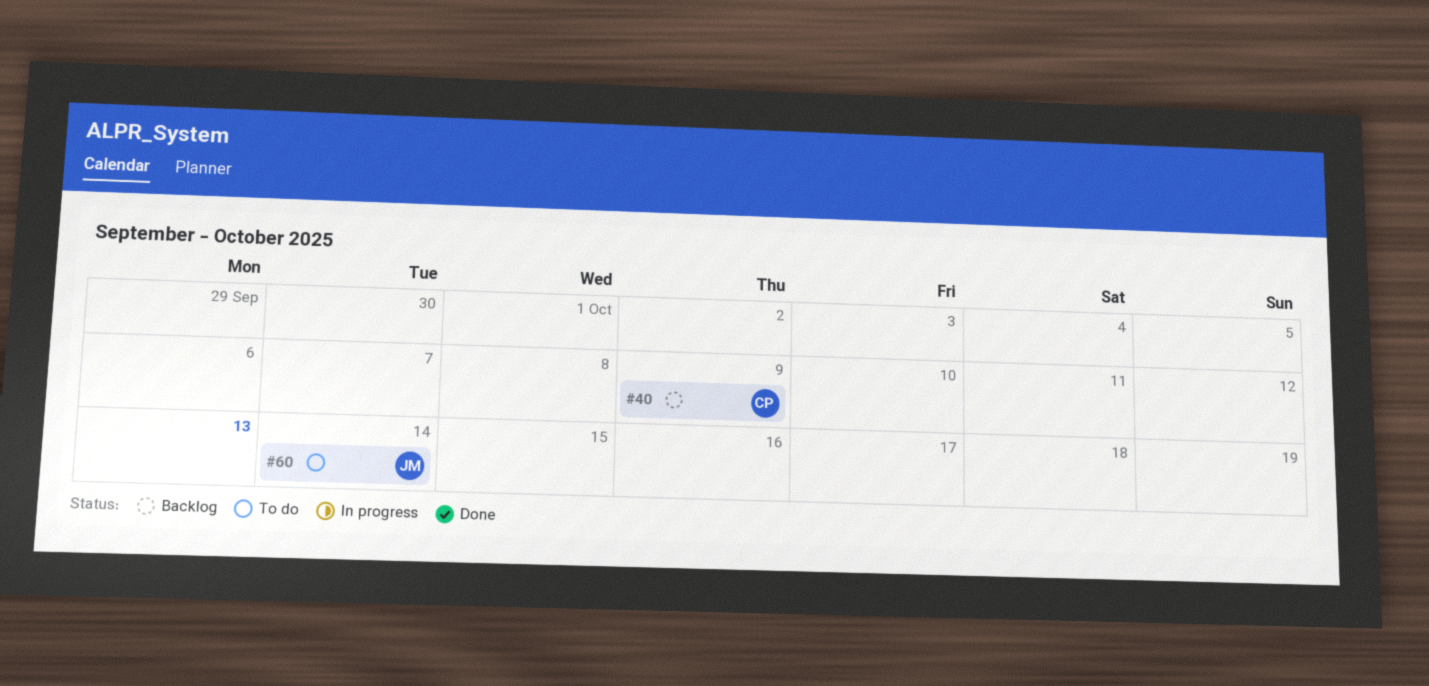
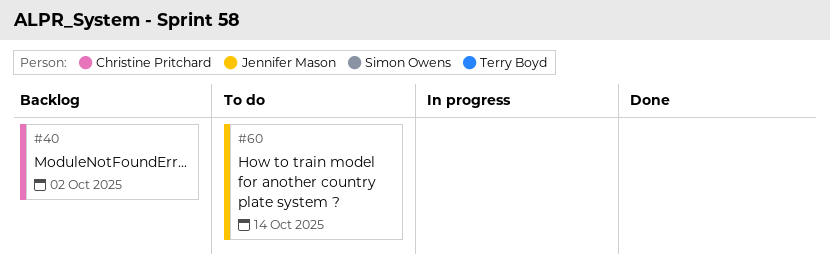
#40, due: Oct 9 -> Oct 2

